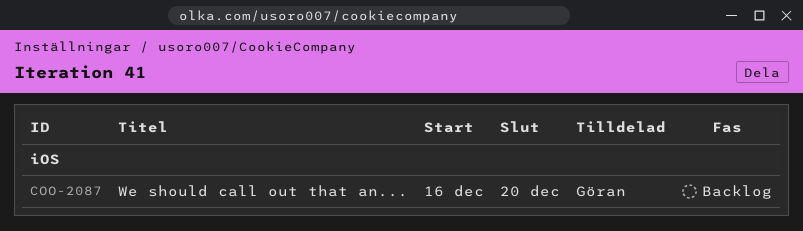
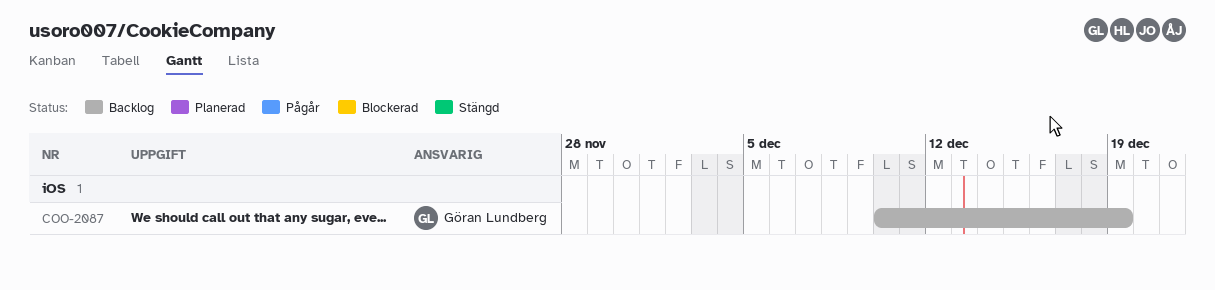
COO-2087, start: Dec 16 -> Dec 10
COO-2087, due: Dec 20 -> Dec 19

